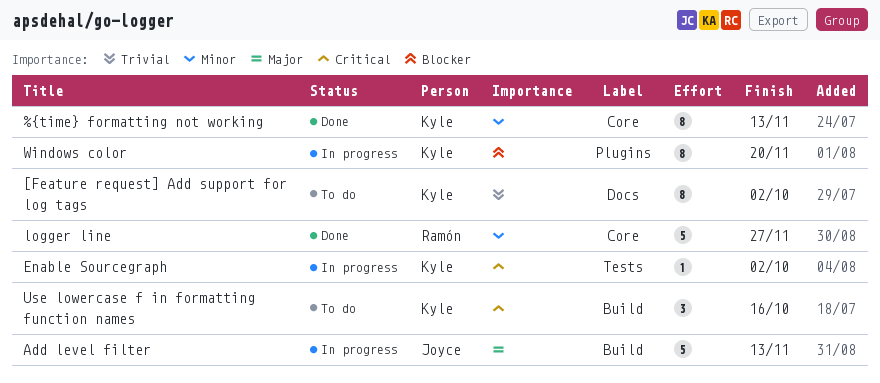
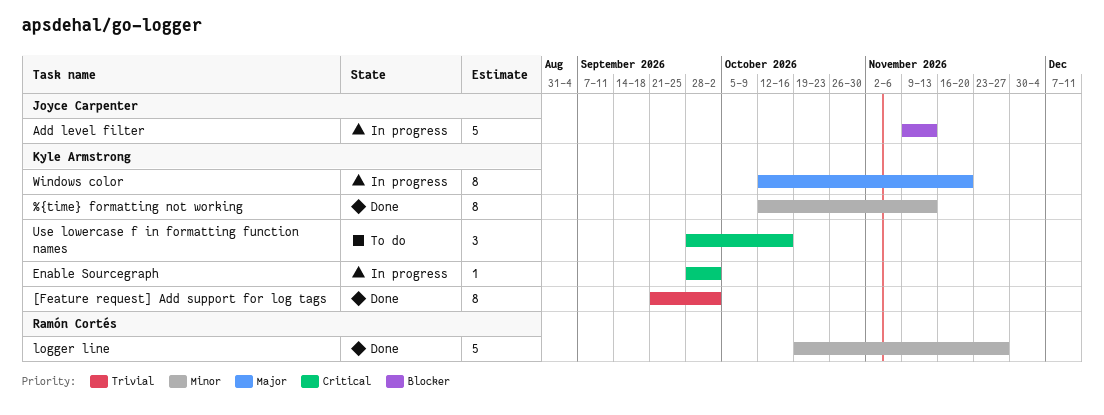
[Feature request] Add support for log tags, status: To do -> Done
Add level filter, priority: Major -> Blocker
Windows color, priority: Blocker -> Major

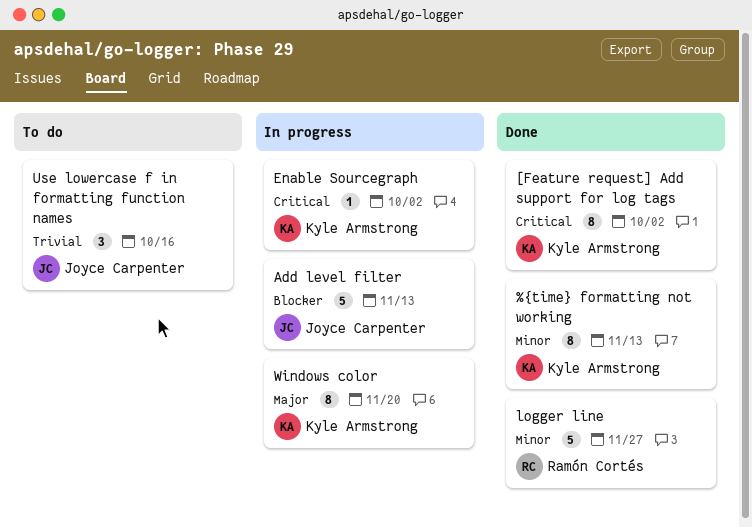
[Feature request] Add support for log tags, priority: Trivial -> Critical
Use lowercase f in formatting function names, owner: Kyle Armstrong -> Joyce Carpenter
Use lowercase f in formatting function names, priority: Critical -> Trivial

